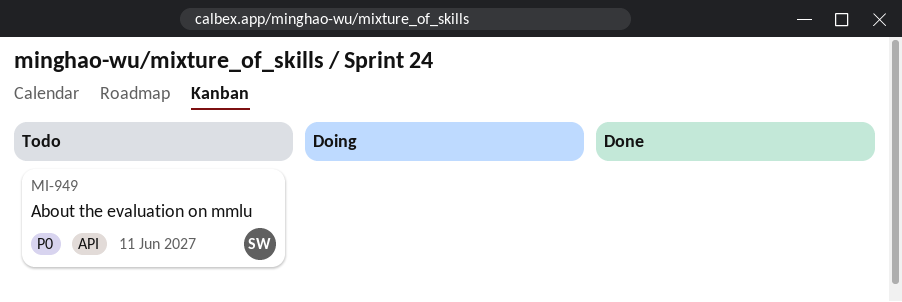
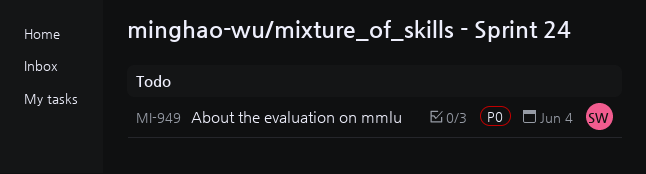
MI-949, due: Jun 11 -> Jun 4

